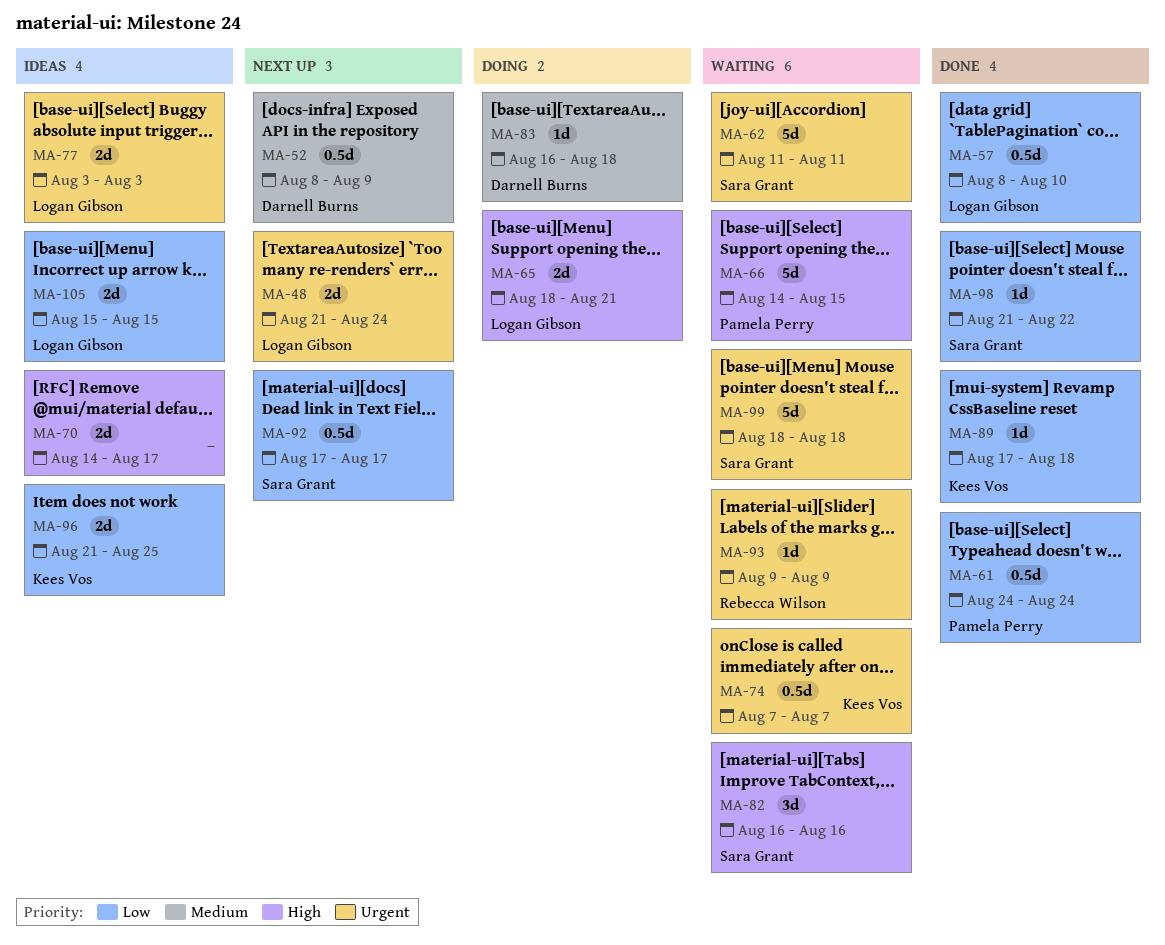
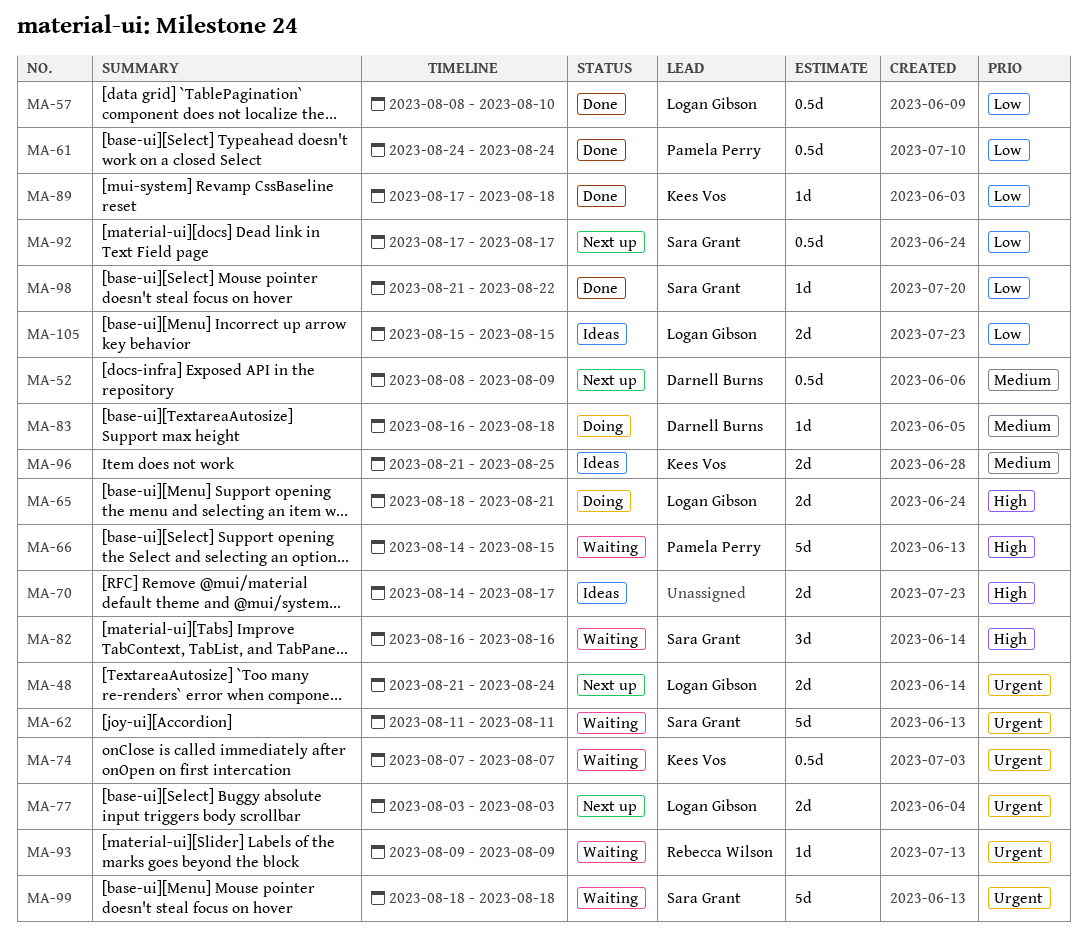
MA-77, status: Ideas -> Next up
MA-96, priority: Low -> Medium

